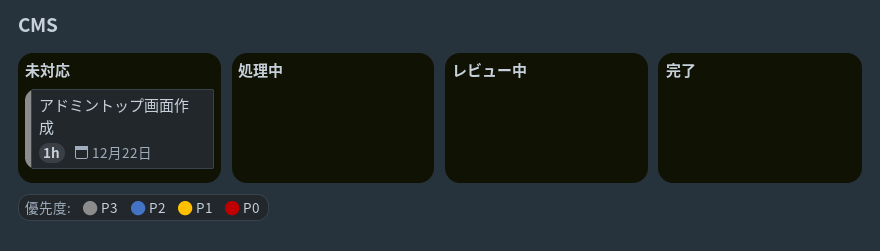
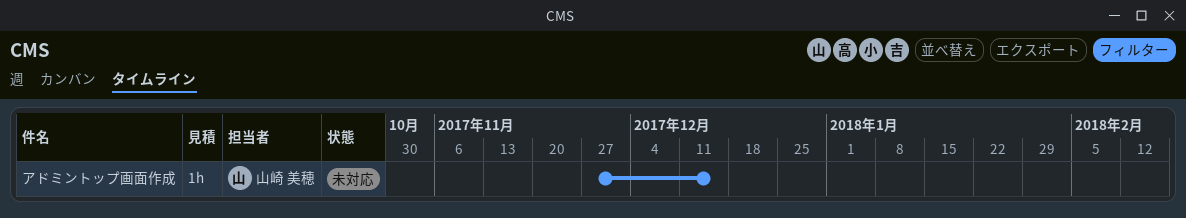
アドミントップ画面作成, due: Dec 22 -> Dec 15

